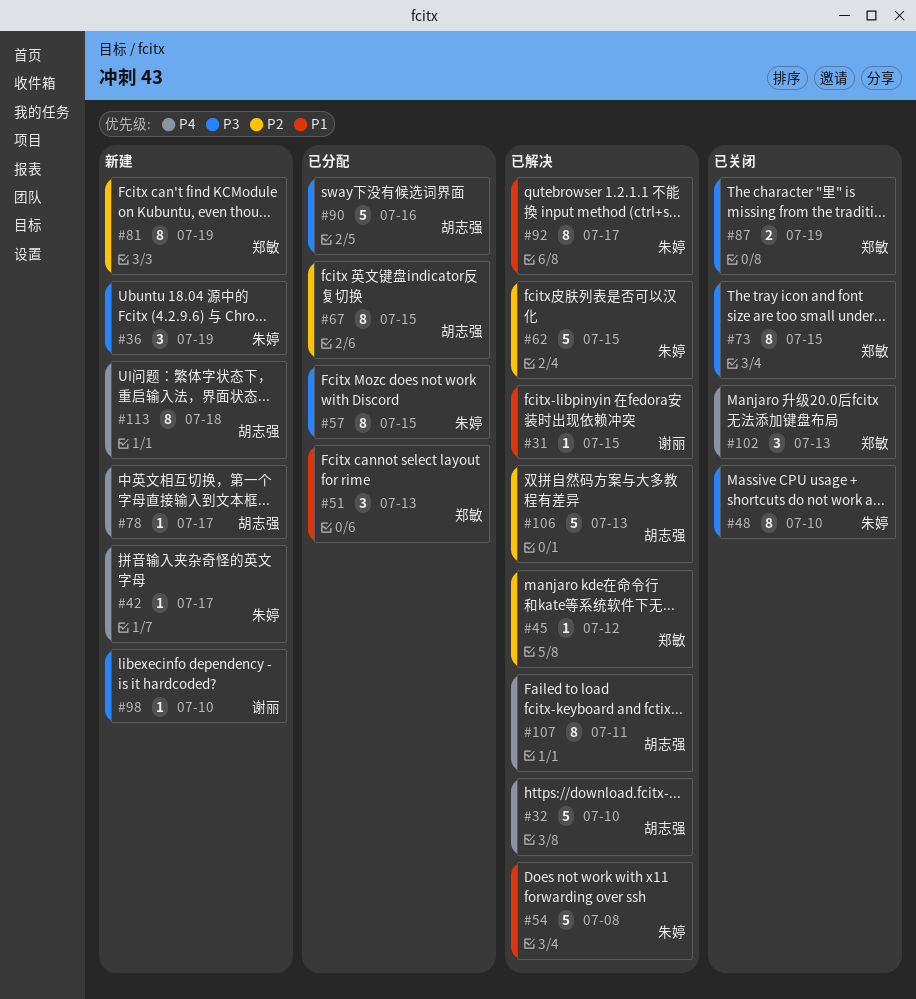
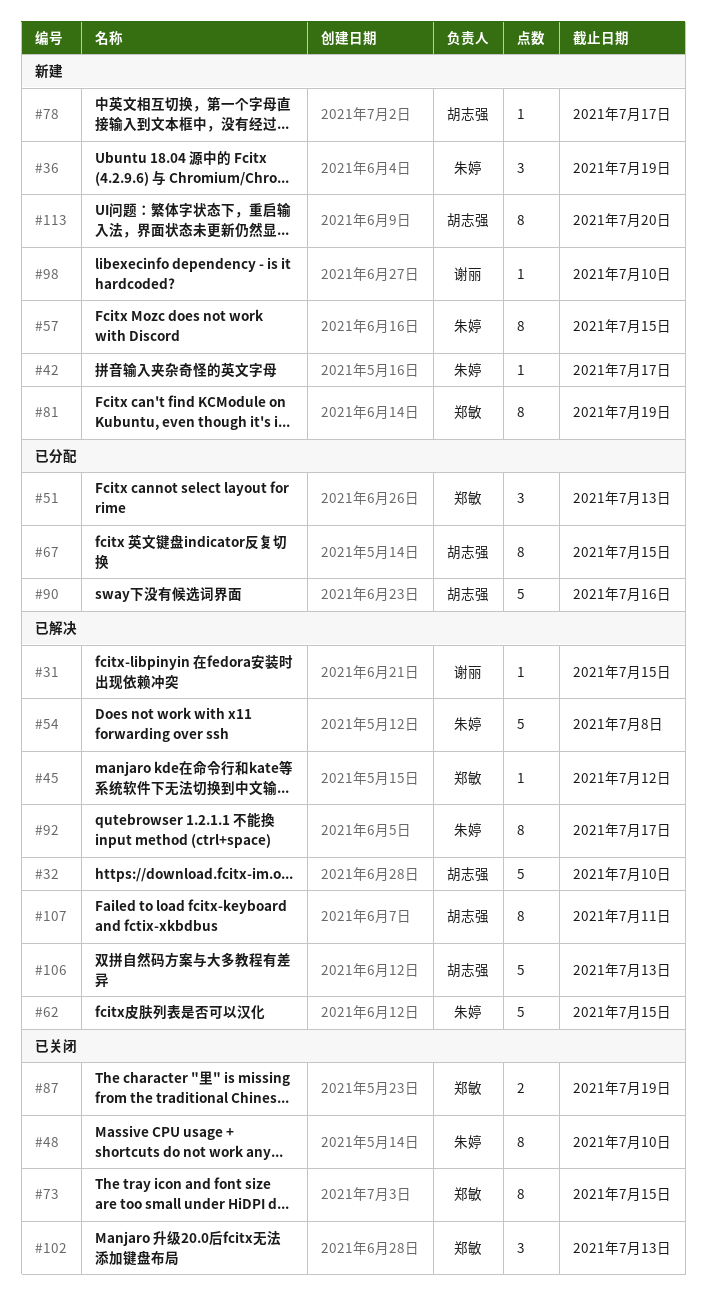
#57, status: 已分配 -> 新建
#113, due: Jul 18 -> Jul 20

